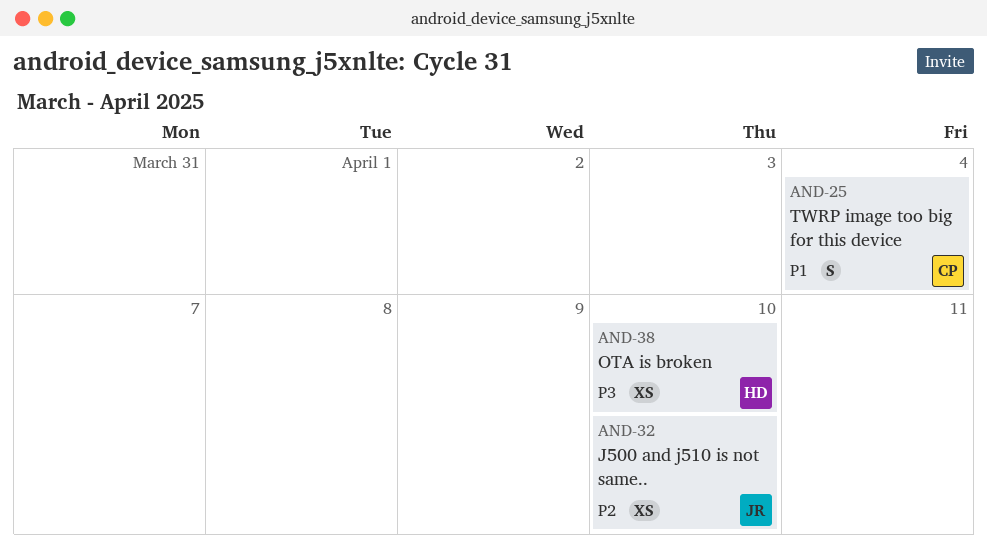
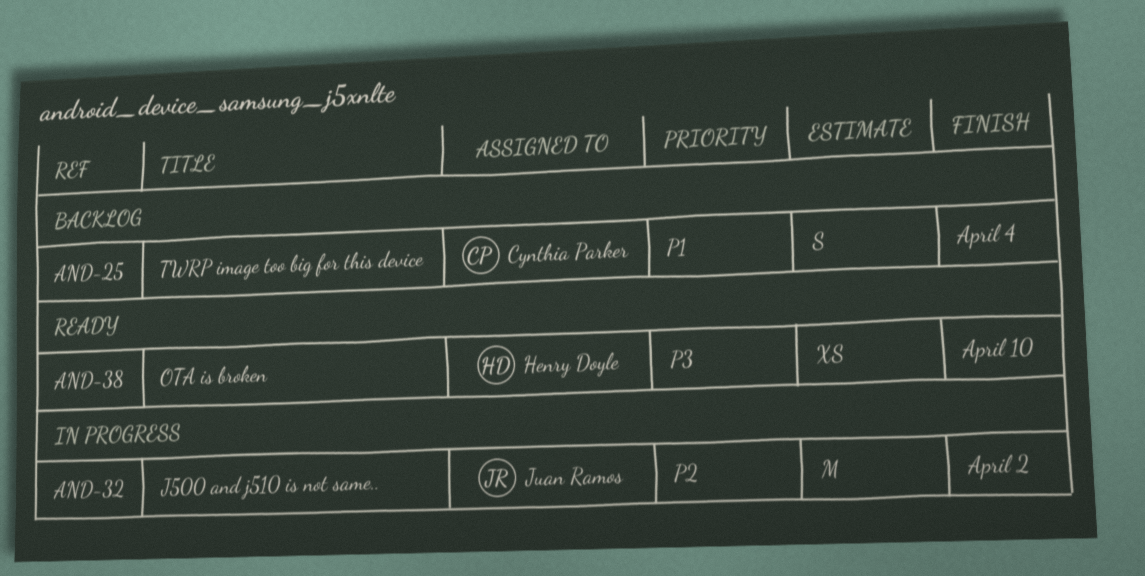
AND-32, estimate: XS -> M
AND-32, due: Apr 10 -> Apr 2

